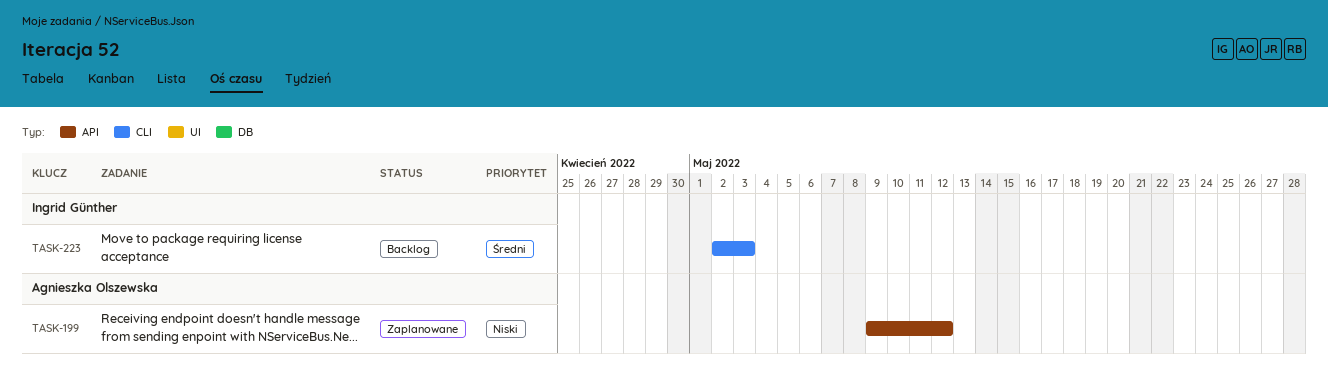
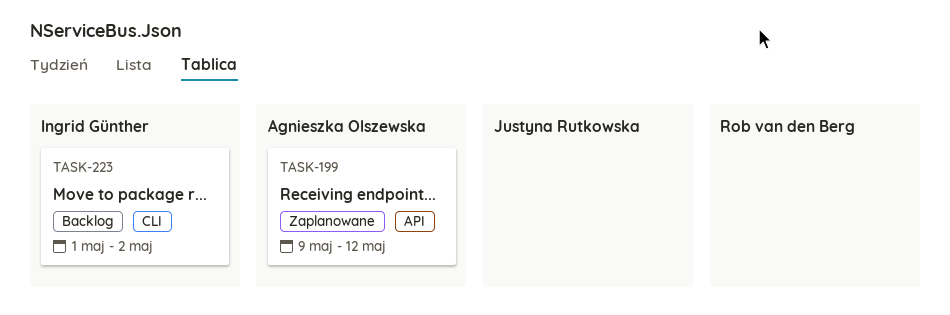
TASK-223, start: May 2 -> May 1
TASK-223, due: May 3 -> May 2

